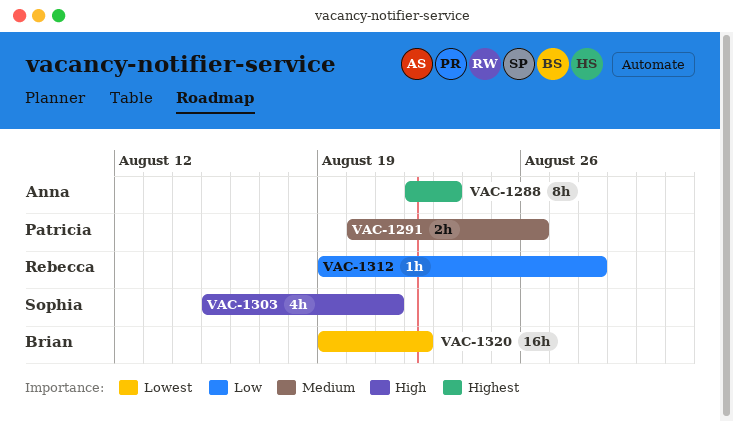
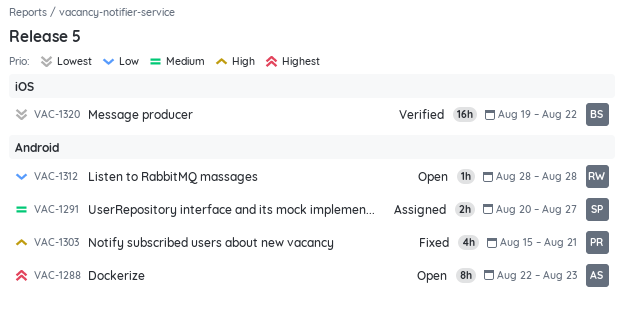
VAC-1291, owner: Patricia -> Sophia
VAC-1291, due: Aug 26 -> Aug 27
VAC-1303, owner: Sophia -> Patricia
VAC-1312, start: Aug 19 -> Aug 28

